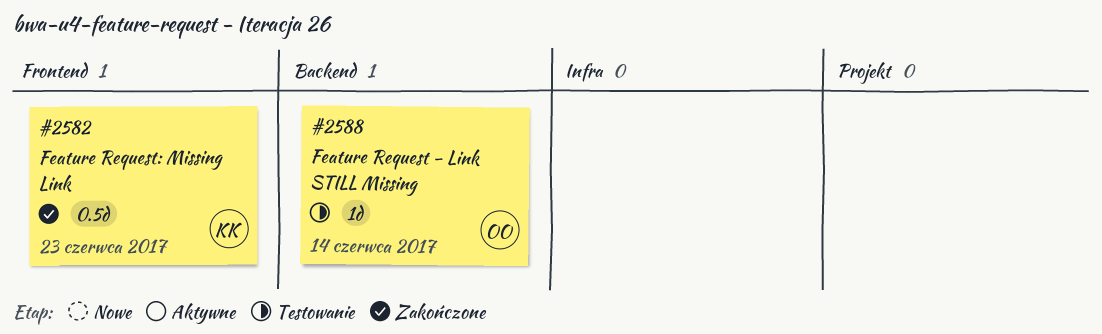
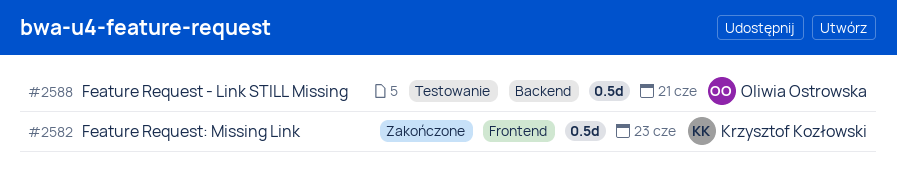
#2588, estimate: 1d -> 0.5d
#2588, due: Jun 14 -> Jun 21

